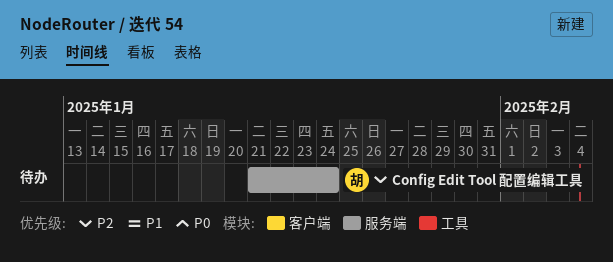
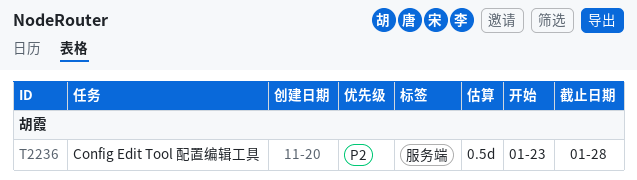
Config Edit Tool 配置编辑工具, start: Jan 21 -> Jan 23
Config Edit Tool 配置编辑工具, due: Jan 24 -> Jan 28

